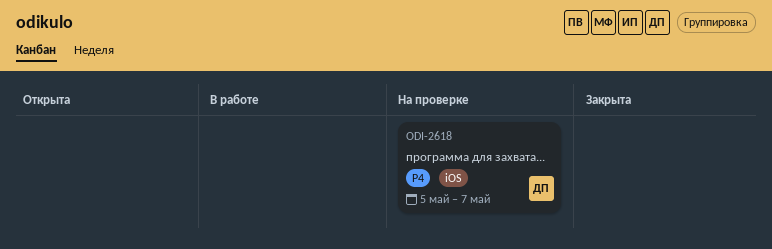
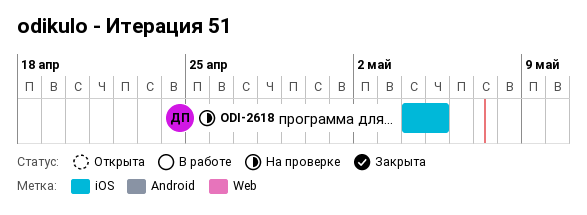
ODI-2618, start: May 5 -> May 4
ODI-2618, due: May 7 -> May 5

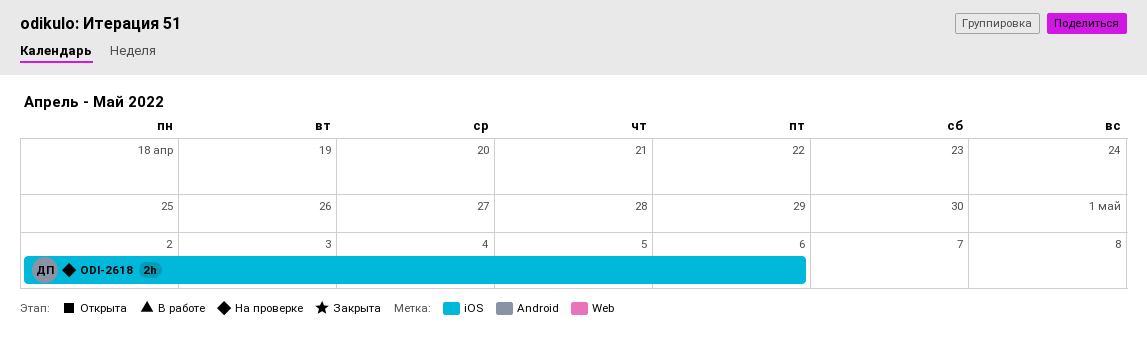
ODI-2618, start: May 4 -> May 2
ODI-2618, due: May 5 -> May 6

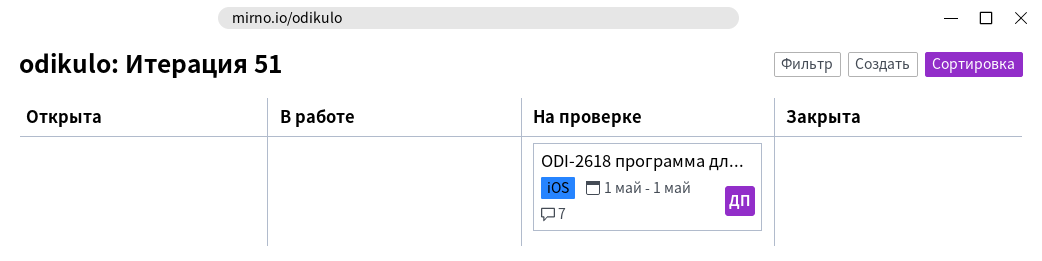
ODI-2618, start: May 2 -> May 1
ODI-2618, due: May 6 -> May 1

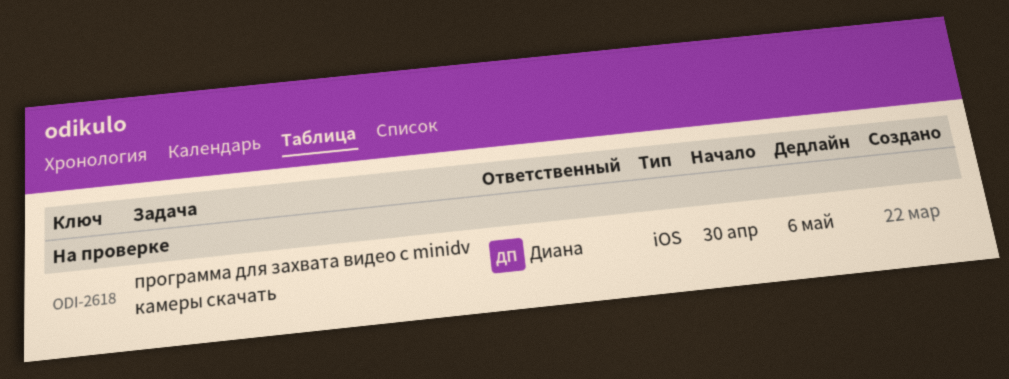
ODI-2618, start: May 1 -> Apr 30
ODI-2618, due: May 1 -> May 6

